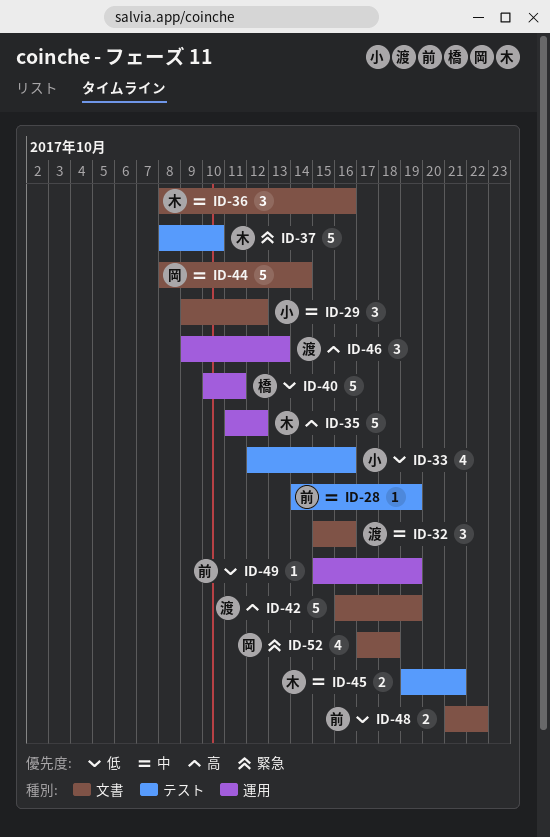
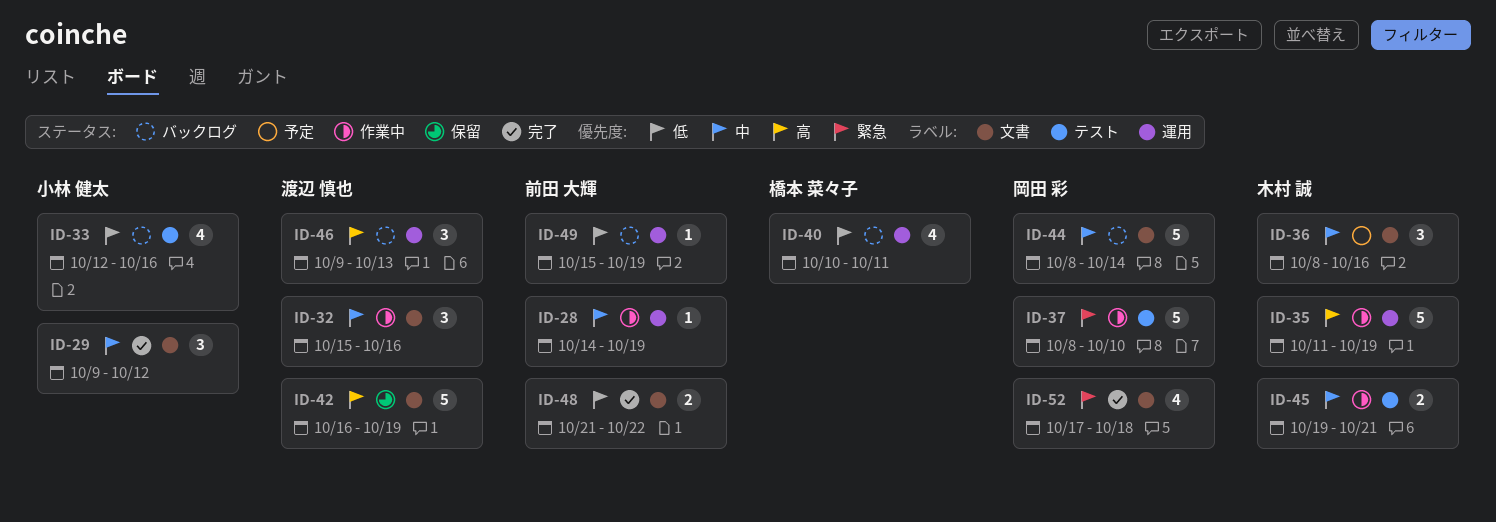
ID-28, label: テスト -> 運用
ID-35, due: Oct 12 -> Oct 19
ID-37, owner: 木村 誠 -> 岡田 彩
ID-40, estimate: 5 -> 4

